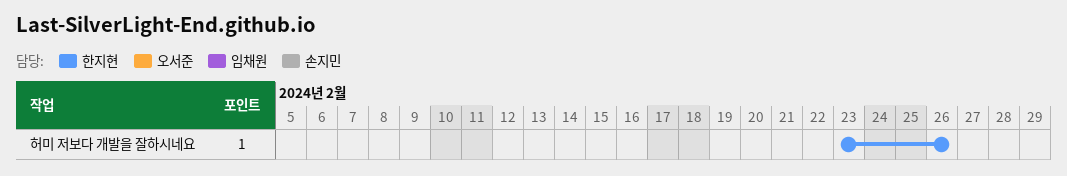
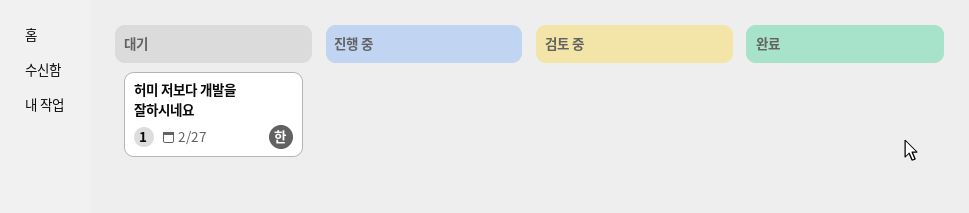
허미 저보다 개발을 잘하시네요, due: Feb 26 -> Feb 27

